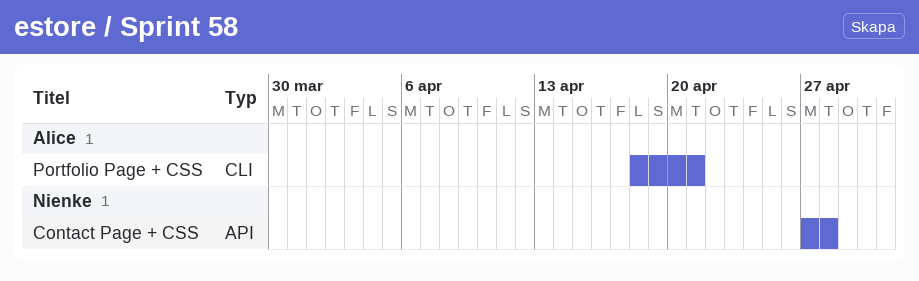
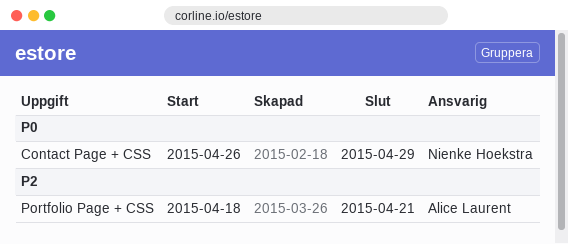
Contact Page + CSS, start: Apr 27 -> Apr 26
Contact Page + CSS, due: Apr 28 -> Apr 29

